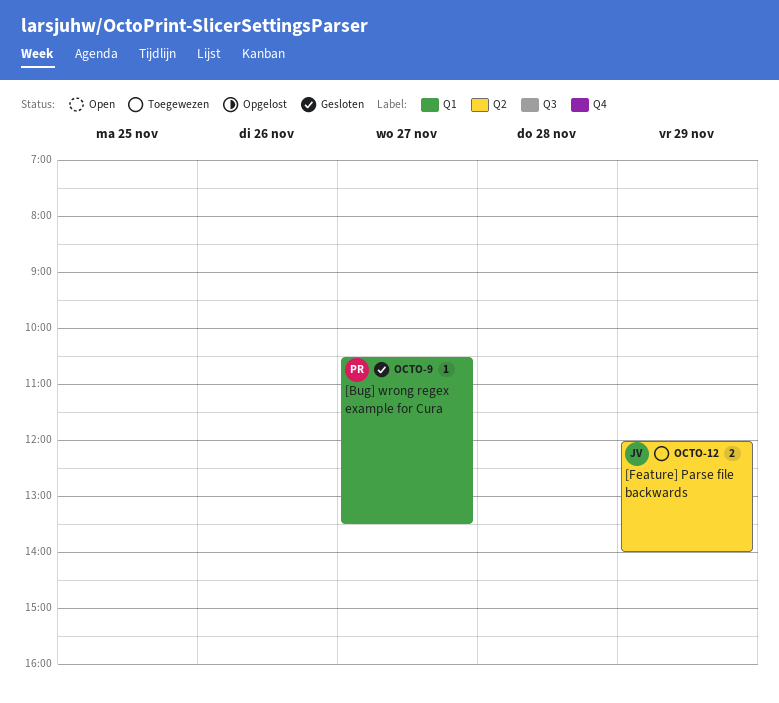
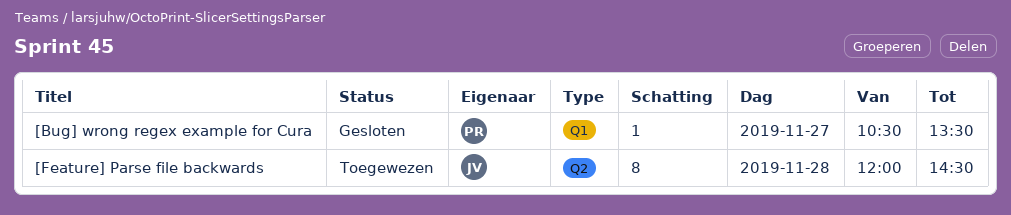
[Feature] Parse file backwards, estimate: 2 -> 8
[Feature] Parse file backwards, day: Nov 29 -> Nov 28
[Feature] Parse file backwards, ends: 14:00 -> 14:30

